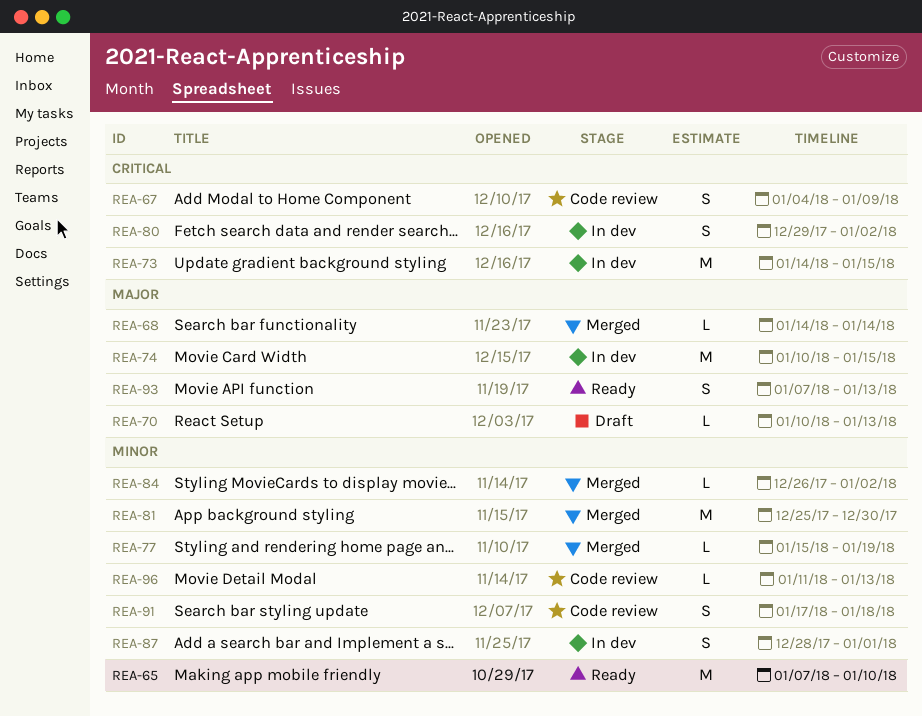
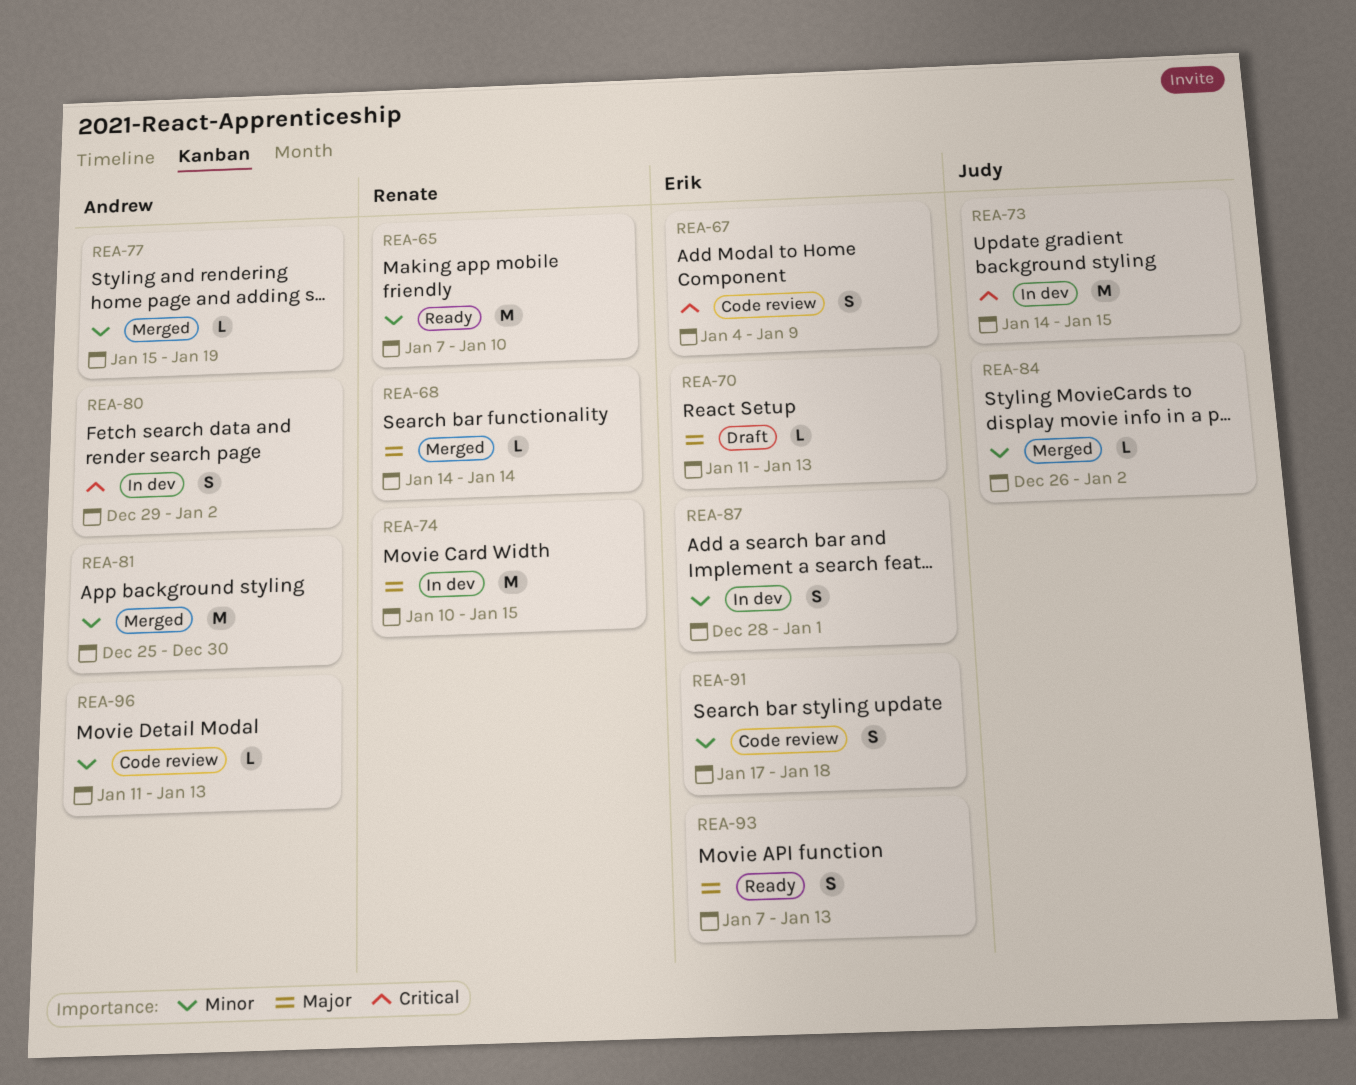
REA-70, start: Jan 10 -> Jan 11

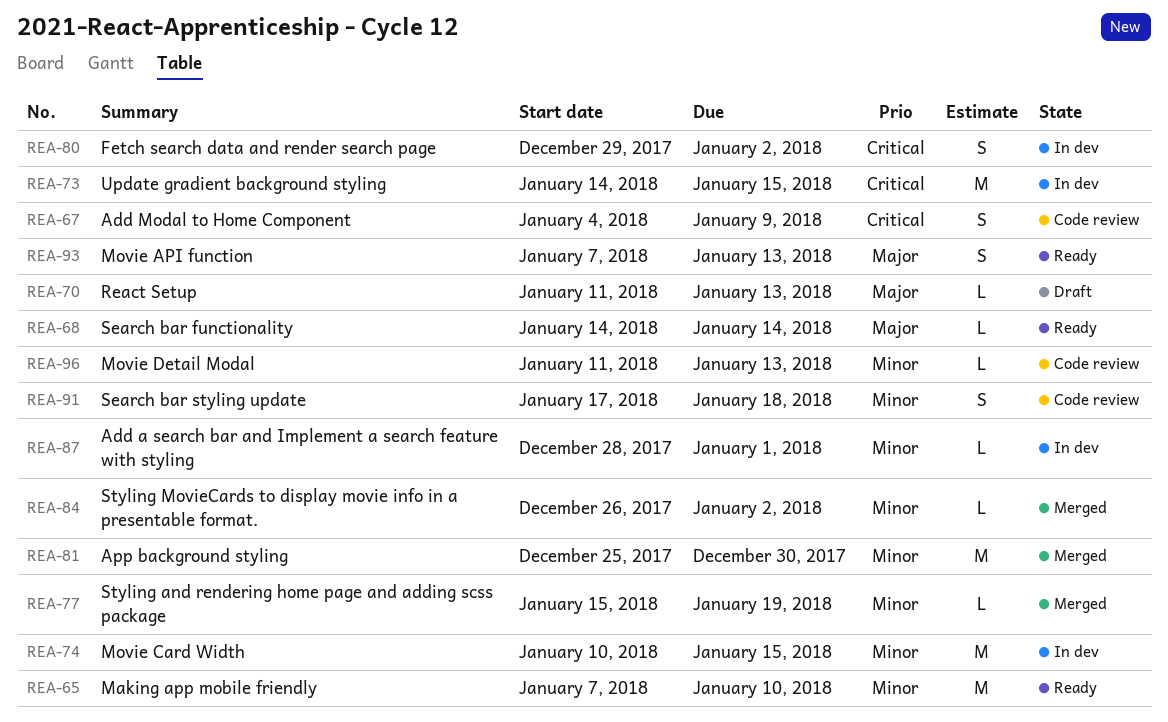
REA-68, status: Merged -> Ready
REA-74, priority: Major -> Minor
REA-87, estimate: S -> L

